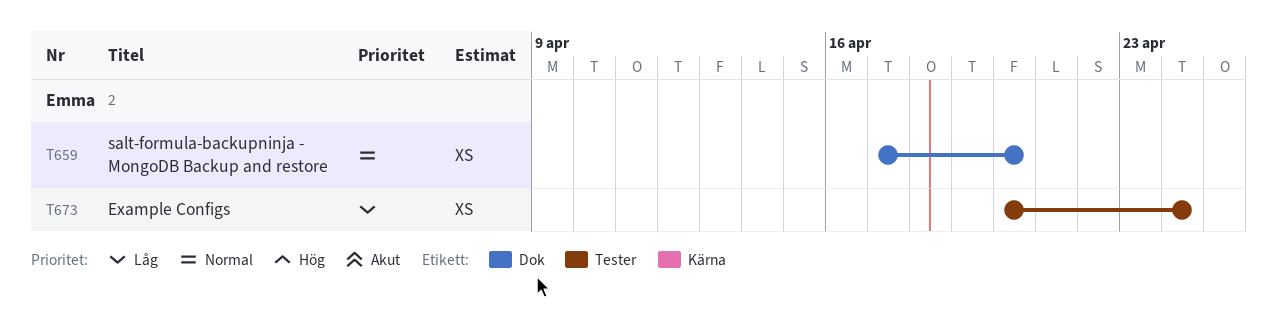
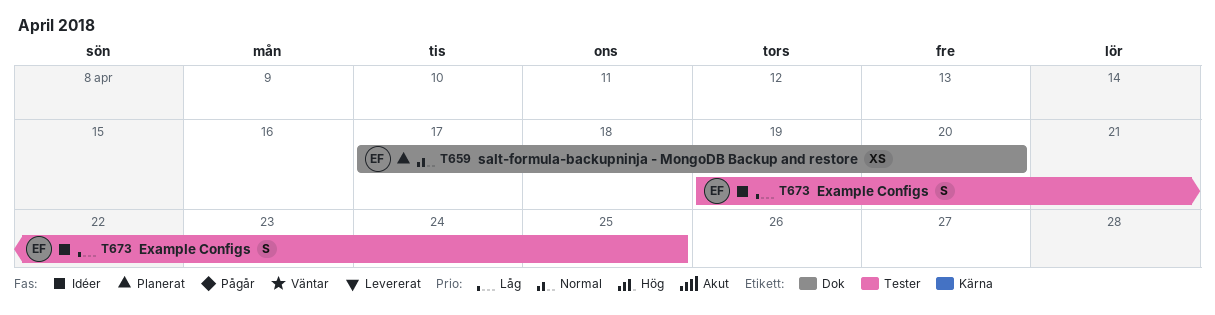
T673, estimate: XS -> S
T673, start: Apr 20 -> Apr 19
T673, due: Apr 24 -> Apr 25

